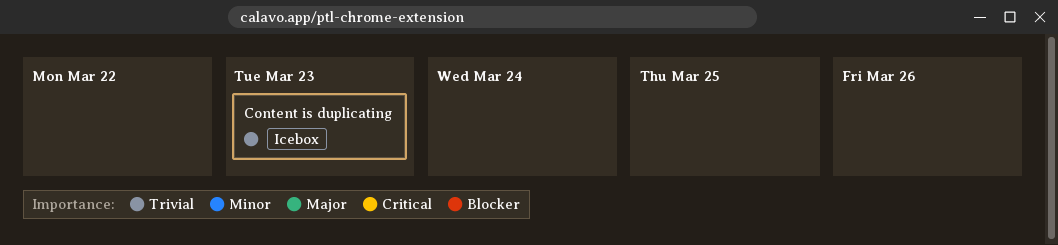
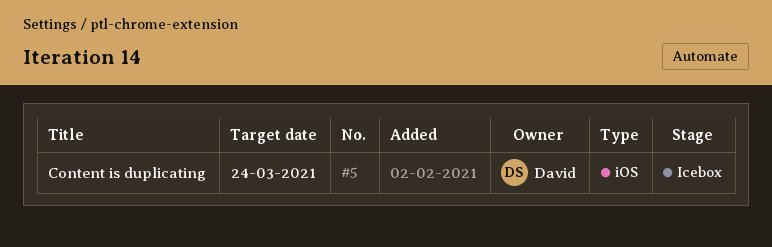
Content is duplicating, due: Mar 23 -> Mar 24

